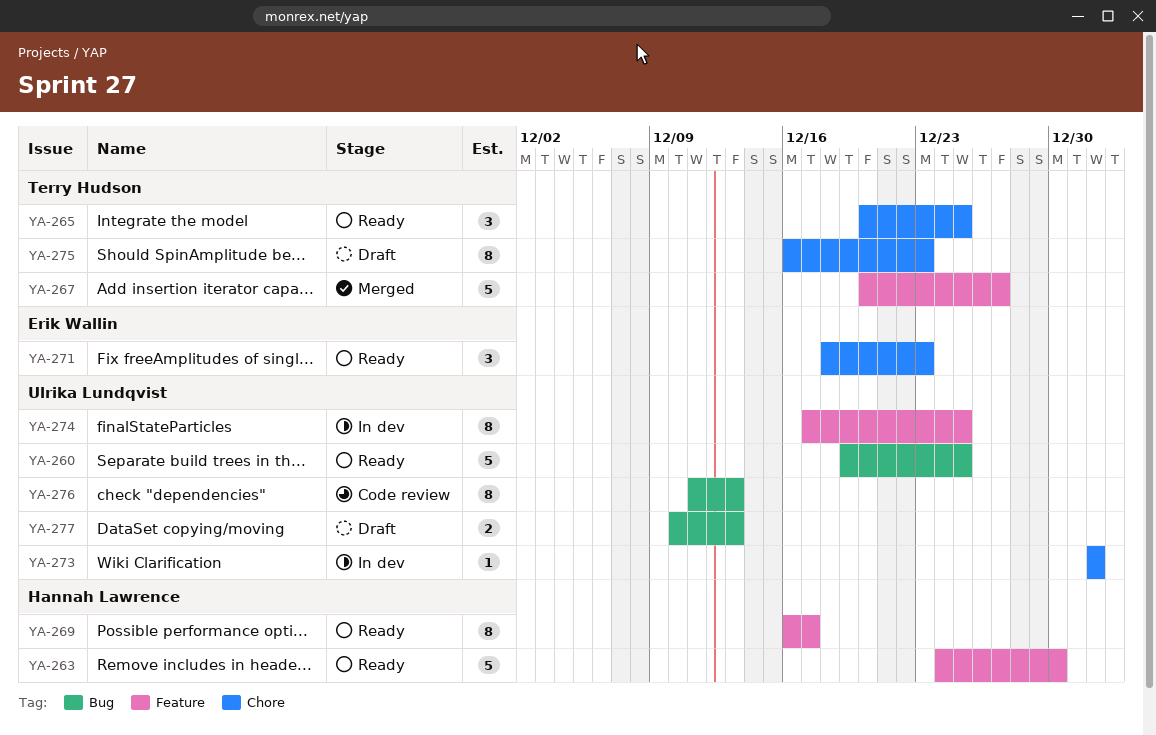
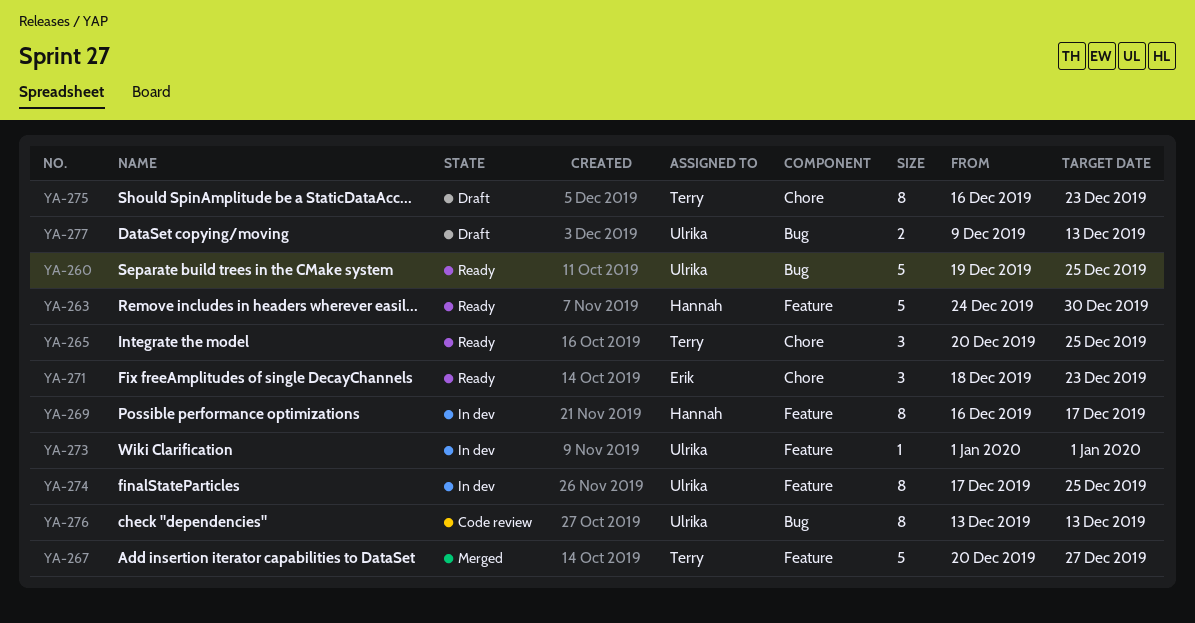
YA-269, status: Ready -> In dev
YA-273, label: Chore -> Feature
YA-276, start: Dec 11 -> Dec 13
YA-277, start: Dec 10 -> Dec 9

